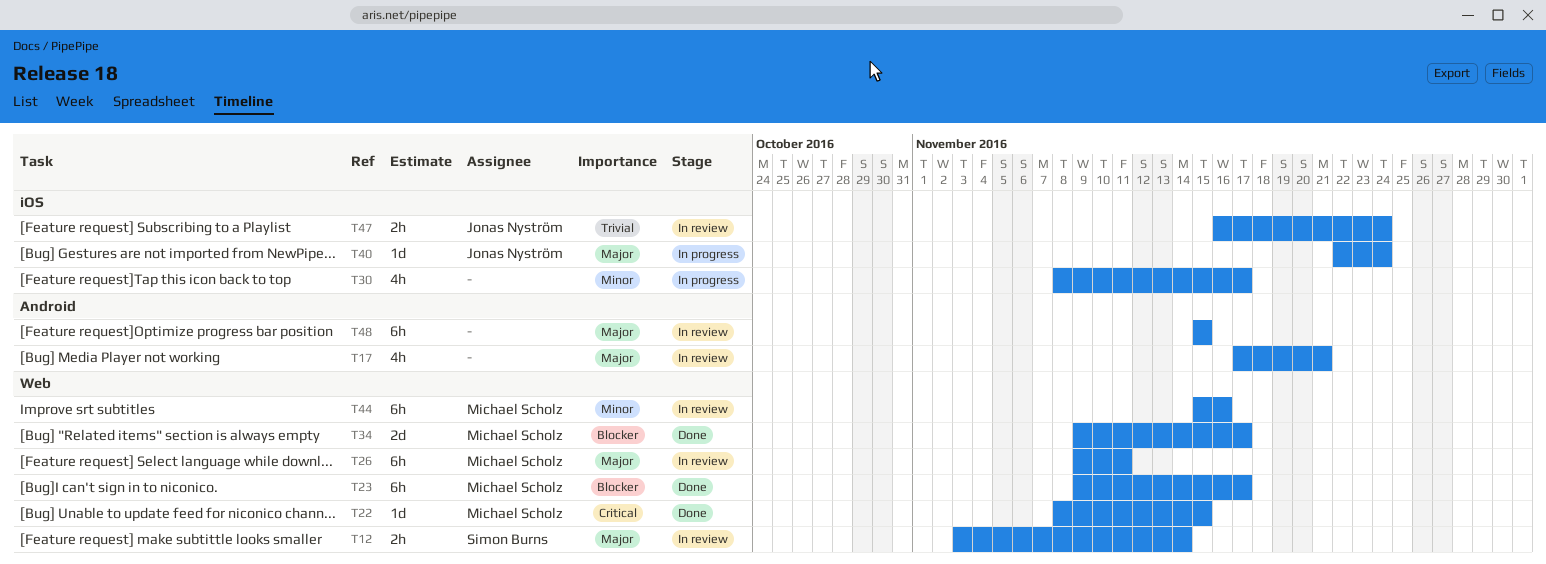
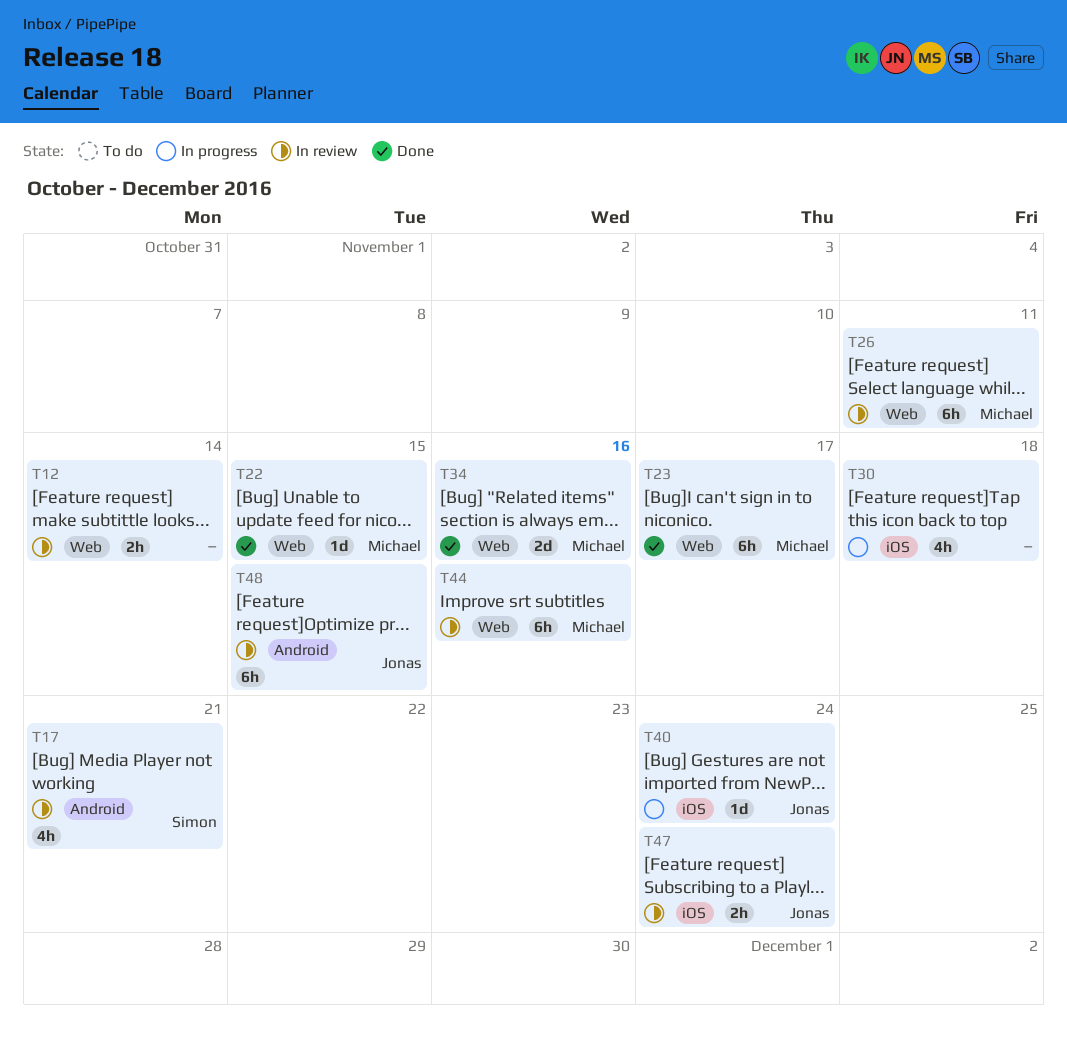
T12, owner: Simon Burns -> none
T17, owner: none -> Simon Burns
T30, due: Nov 17 -> Nov 18
T34, due: Nov 17 -> Nov 16
T48, owner: none -> Jonas Nyström

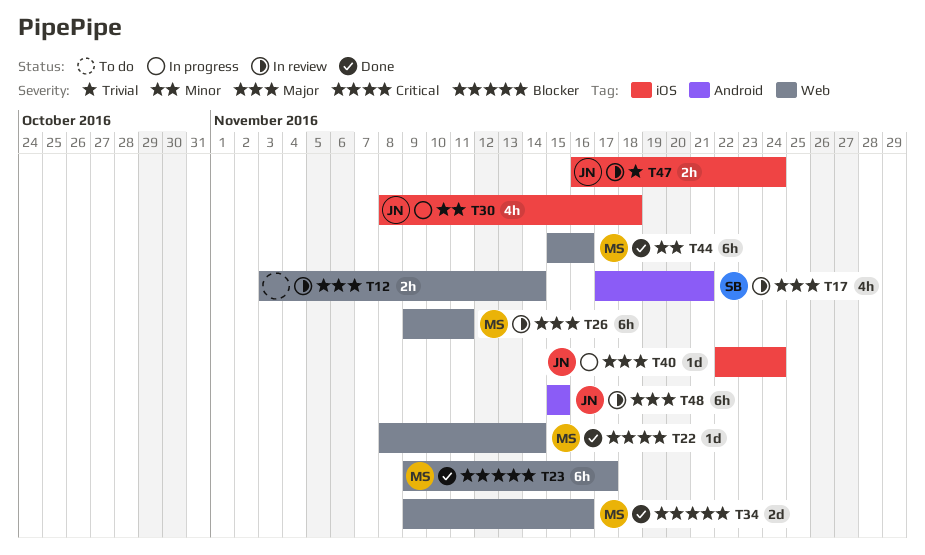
T22, due: Nov 15 -> Nov 14
T30, owner: none -> Jonas
T44, status: In review -> Done

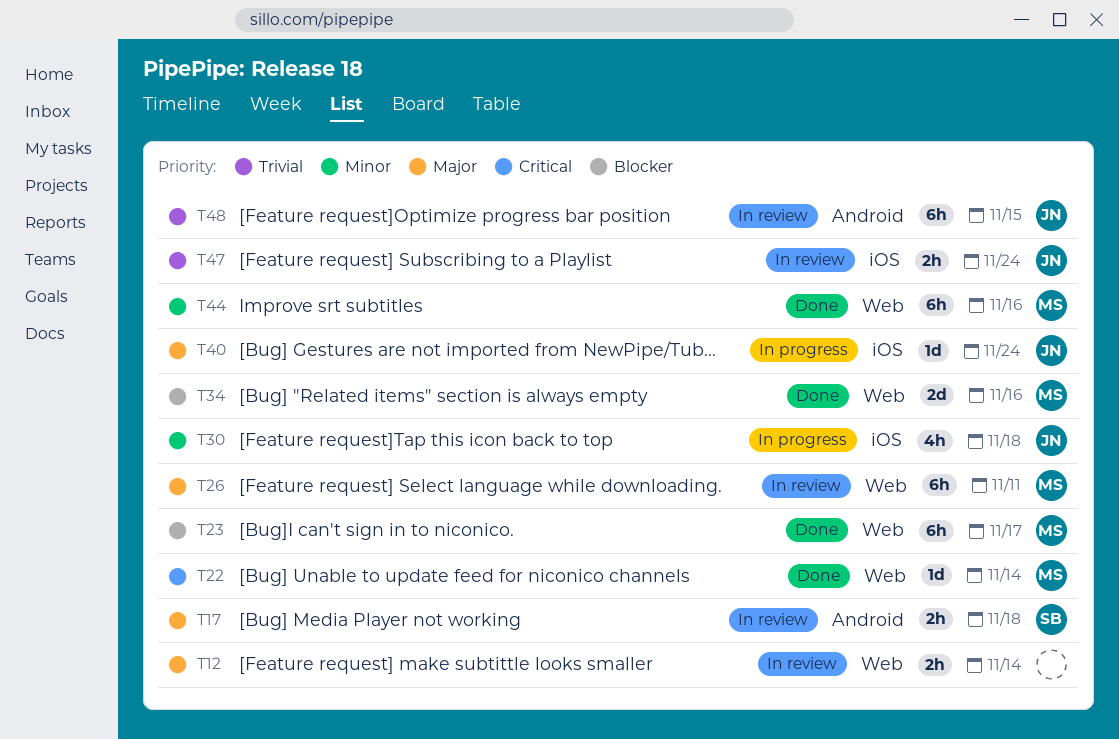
T17, estimate: 4h -> 2h
T17, due: Nov 21 -> Nov 18
T48, priority: Major -> Trivial

